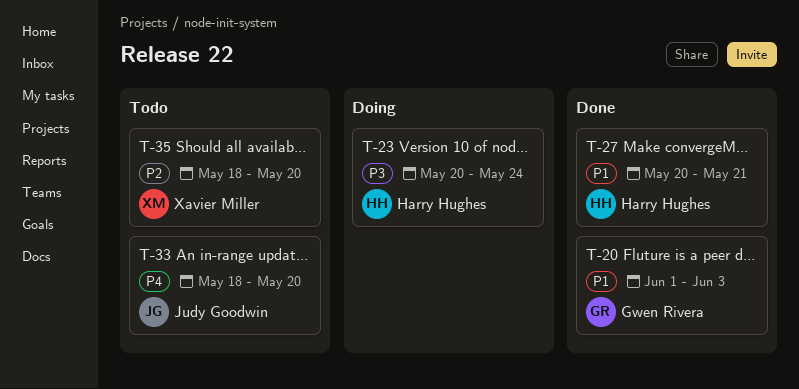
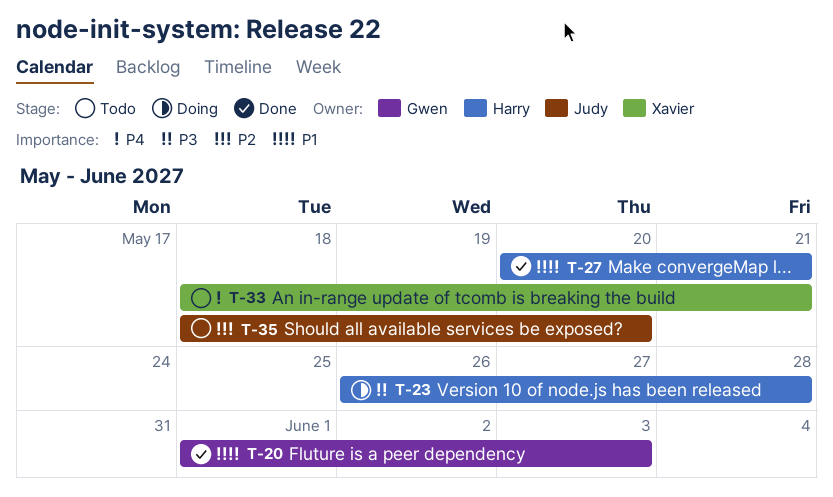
T-23, start: May 20 -> May 26
T-23, due: May 24 -> May 28
T-33, owner: Judy Goodwin -> Xavier Miller
T-33, due: May 20 -> May 21
T-35, owner: Xavier Miller -> Judy Goodwin

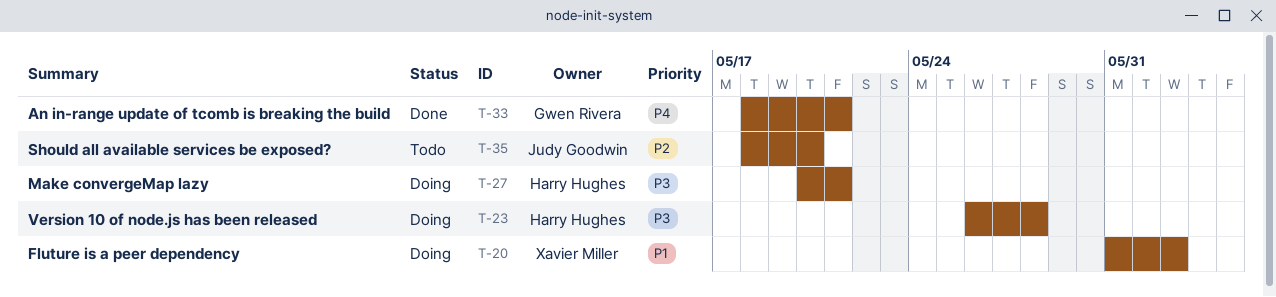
T-20, status: Done -> Doing
T-20, owner: Gwen Rivera -> Xavier Miller
T-20, start: Jun 1 -> May 31
T-20, due: Jun 3 -> Jun 2
T-27, status: Done -> Doing
T-27, priority: P1 -> P3
T-33, status: Todo -> Done
T-33, owner: Xavier Miller -> Gwen Rivera

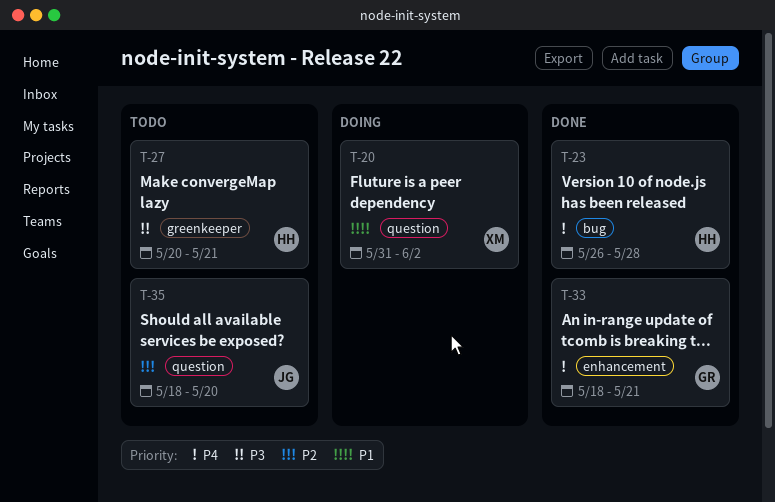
T-23, status: Doing -> Done
T-23, priority: P3 -> P4
T-27, status: Doing -> Todo

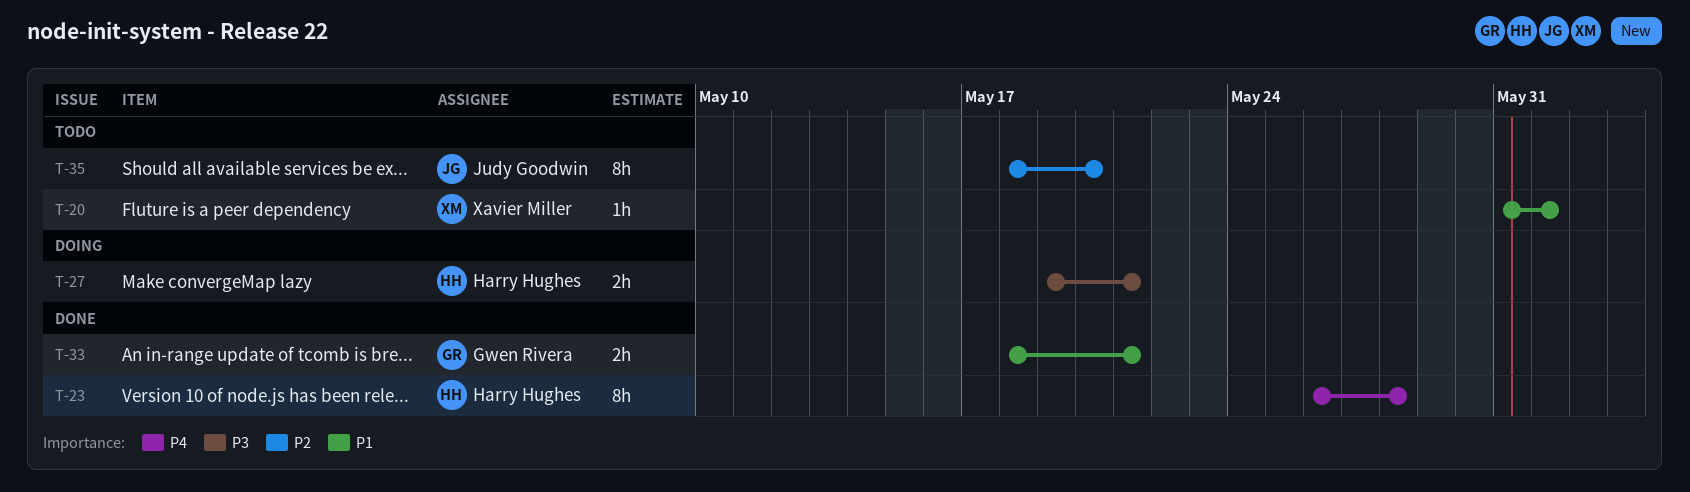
T-20, status: Doing -> Todo
T-20, due: Jun 2 -> Jun 1
T-27, status: Todo -> Doing
T-27, start: May 20 -> May 19
T-33, priority: P4 -> P1

